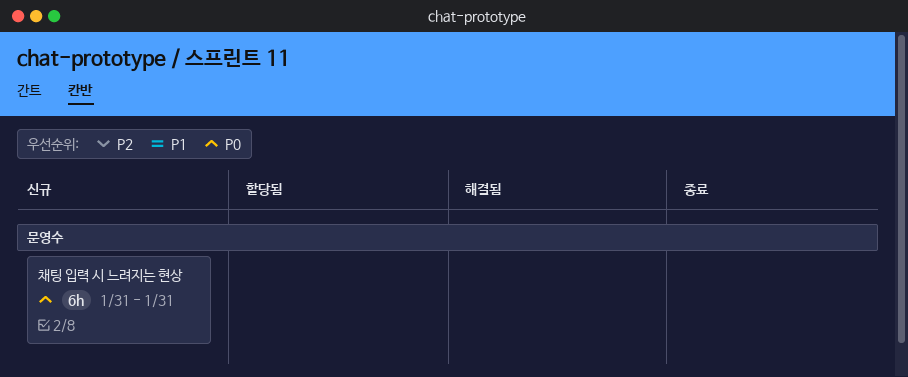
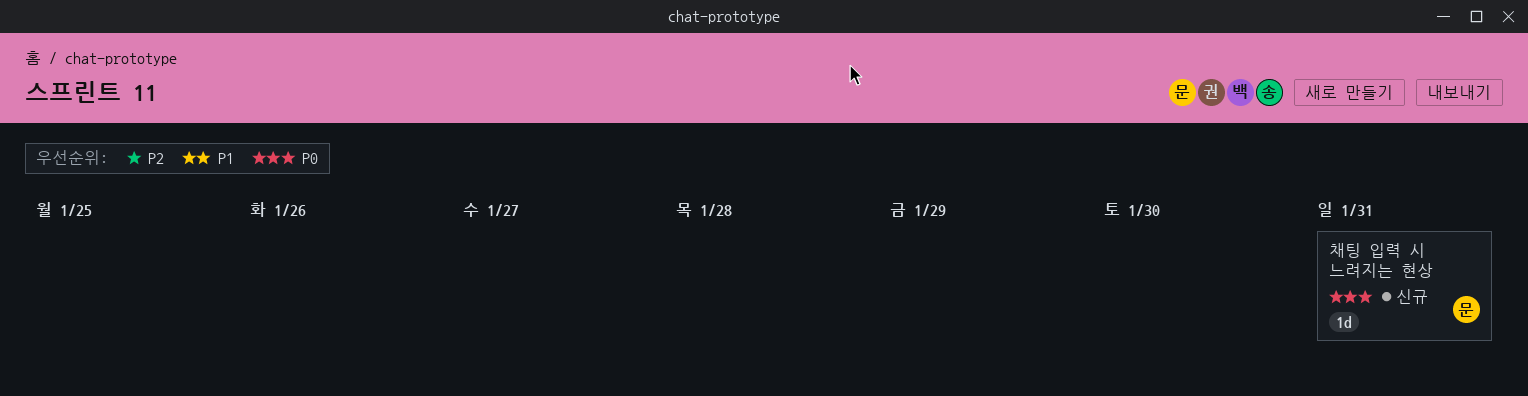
채팅 입력 시 느려지는 현상, estimate: 6h -> 1d

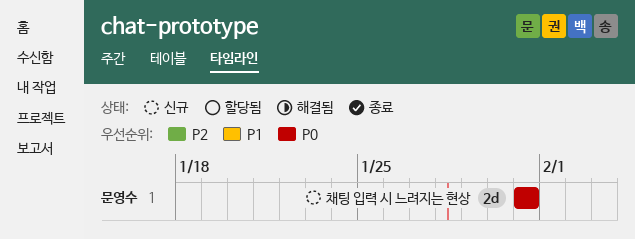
채팅 입력 시 느려지는 현상, estimate: 1d -> 2d

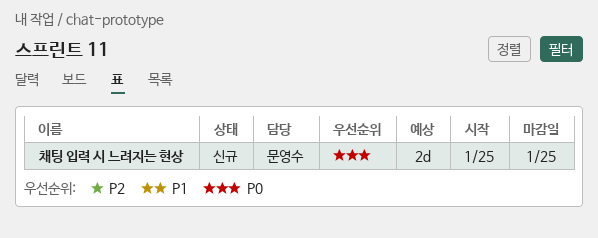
채팅 입력 시 느려지는 현상, start: Jan 31 -> Jan 25
채팅 입력 시 느려지는 현상, due: Jan 31 -> Jan 25

